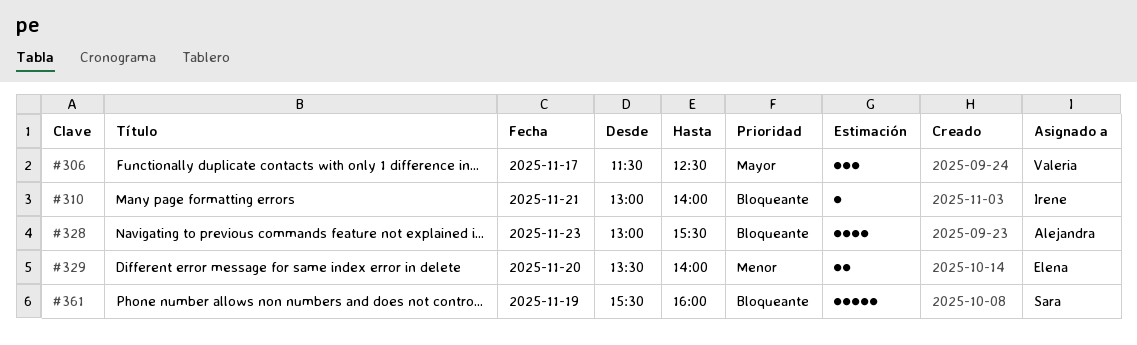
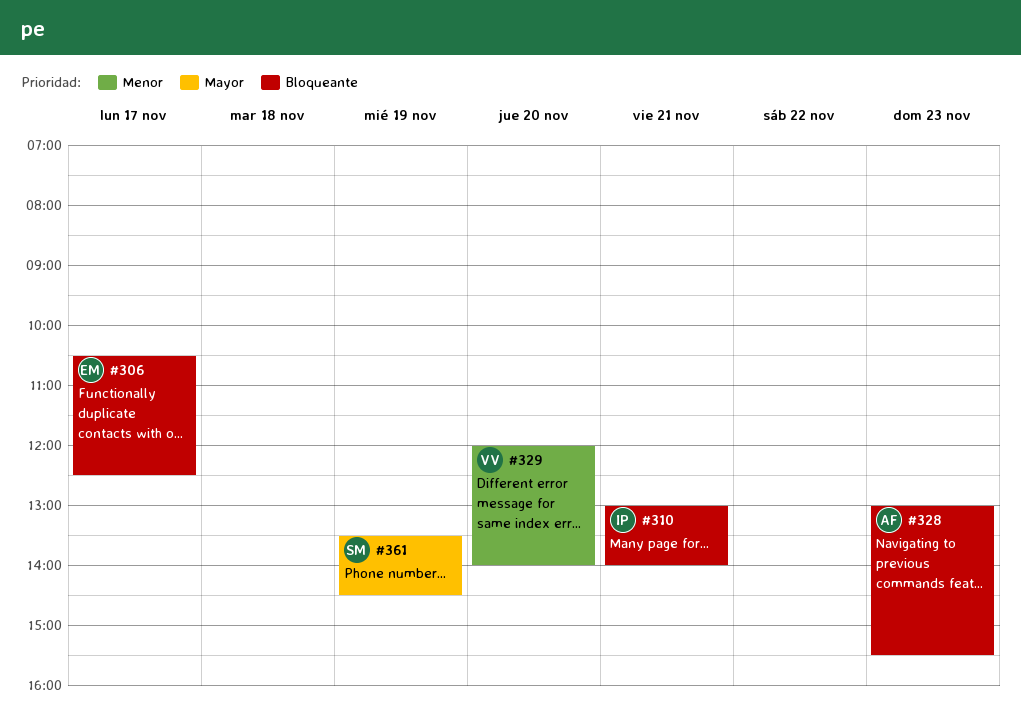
#306, owner: Valeria -> Elena
#306, priority: Mayor -> Bloqueante
#306, begins: 11:30 -> 10:30
#329, owner: Elena -> Valeria
#329, begins: 13:30 -> 12:00
#361, priority: Bloqueante -> Mayor
#361, begins: 15:30 -> 13:30
#361, ends: 16:00 -> 14:30

